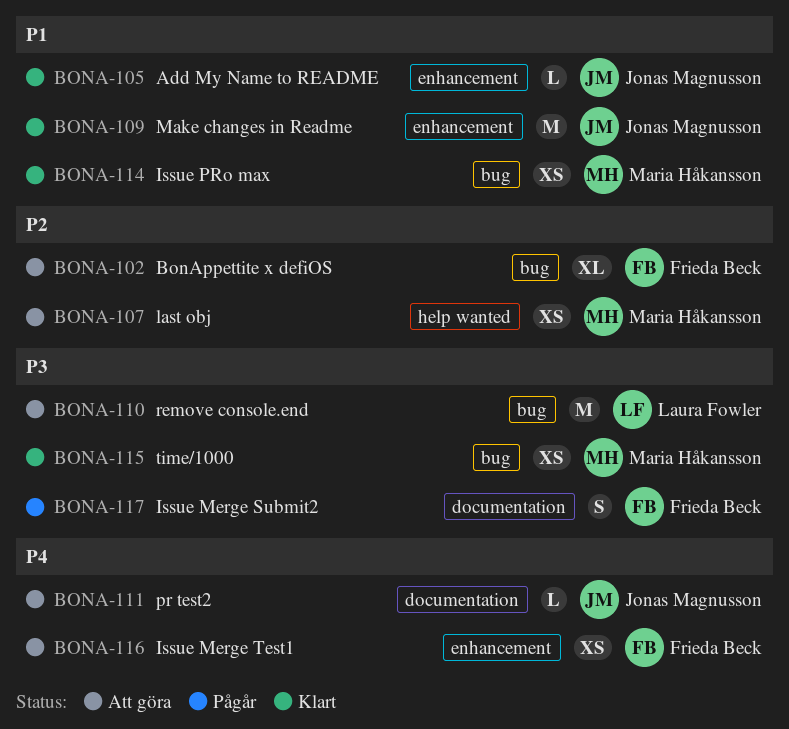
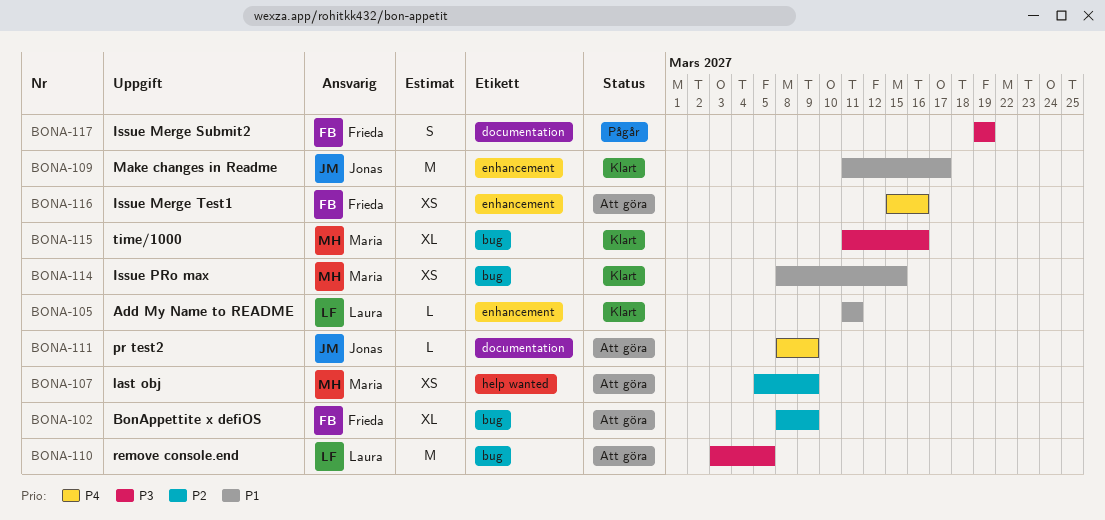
BONA-105, owner: Jonas Magnusson -> Laura Fowler
BONA-115, estimate: XS -> XL

